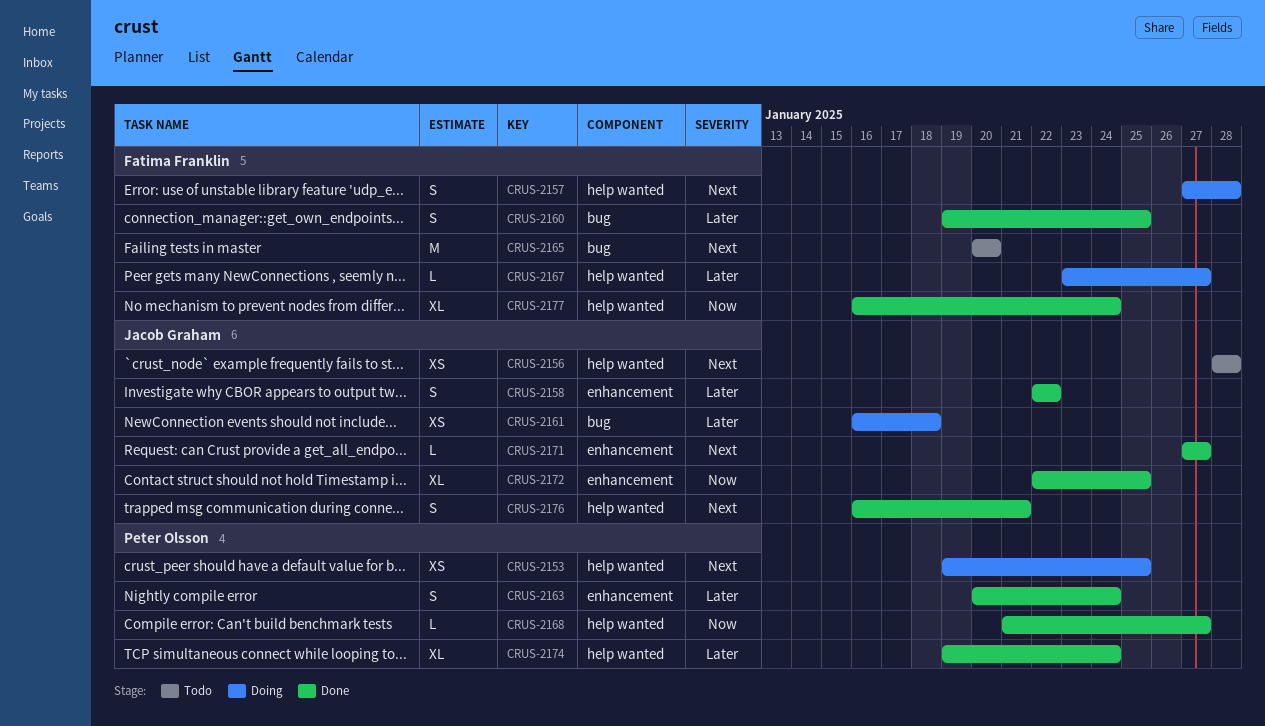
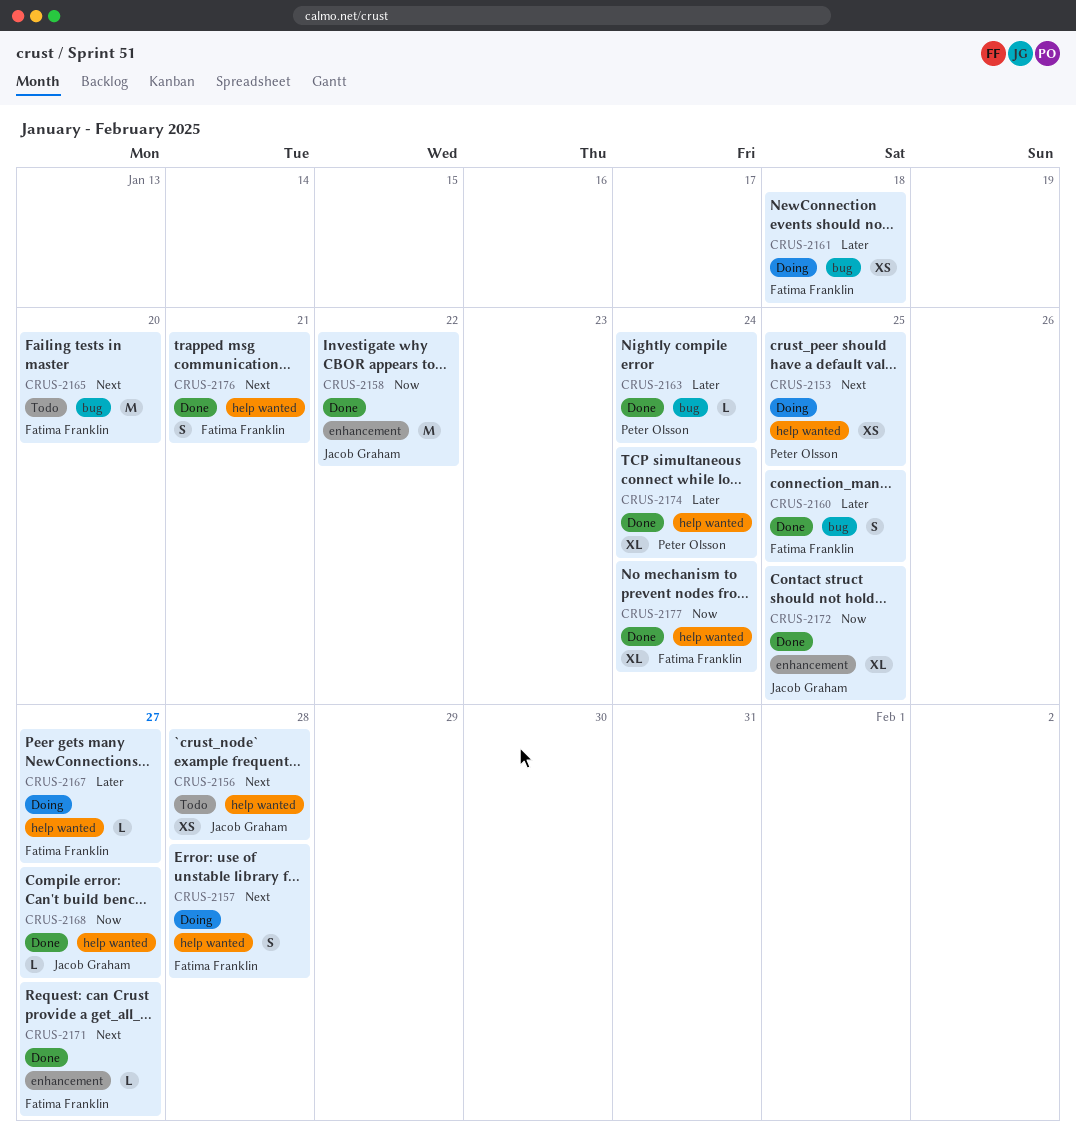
CRUS-2158, priority: Later -> Now
CRUS-2158, estimate: S -> M
CRUS-2161, owner: Jacob Graham -> Fatima Franklin
CRUS-2163, label: enhancement -> bug
CRUS-2163, estimate: S -> L
CRUS-2168, owner: Peter Olsson -> Jacob Graham
CRUS-2171, owner: Jacob Graham -> Fatima Franklin
CRUS-2176, owner: Jacob Graham -> Fatima Franklin

